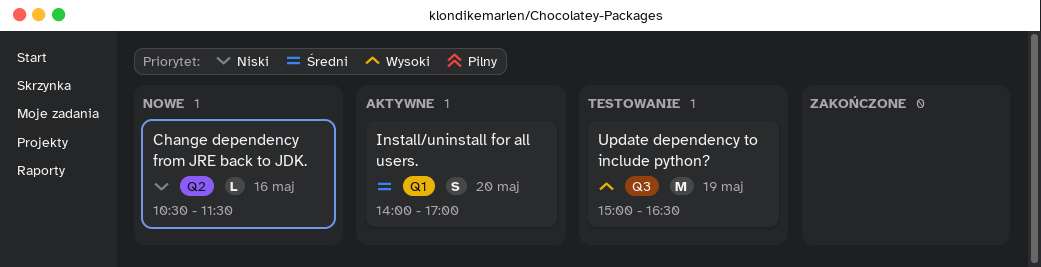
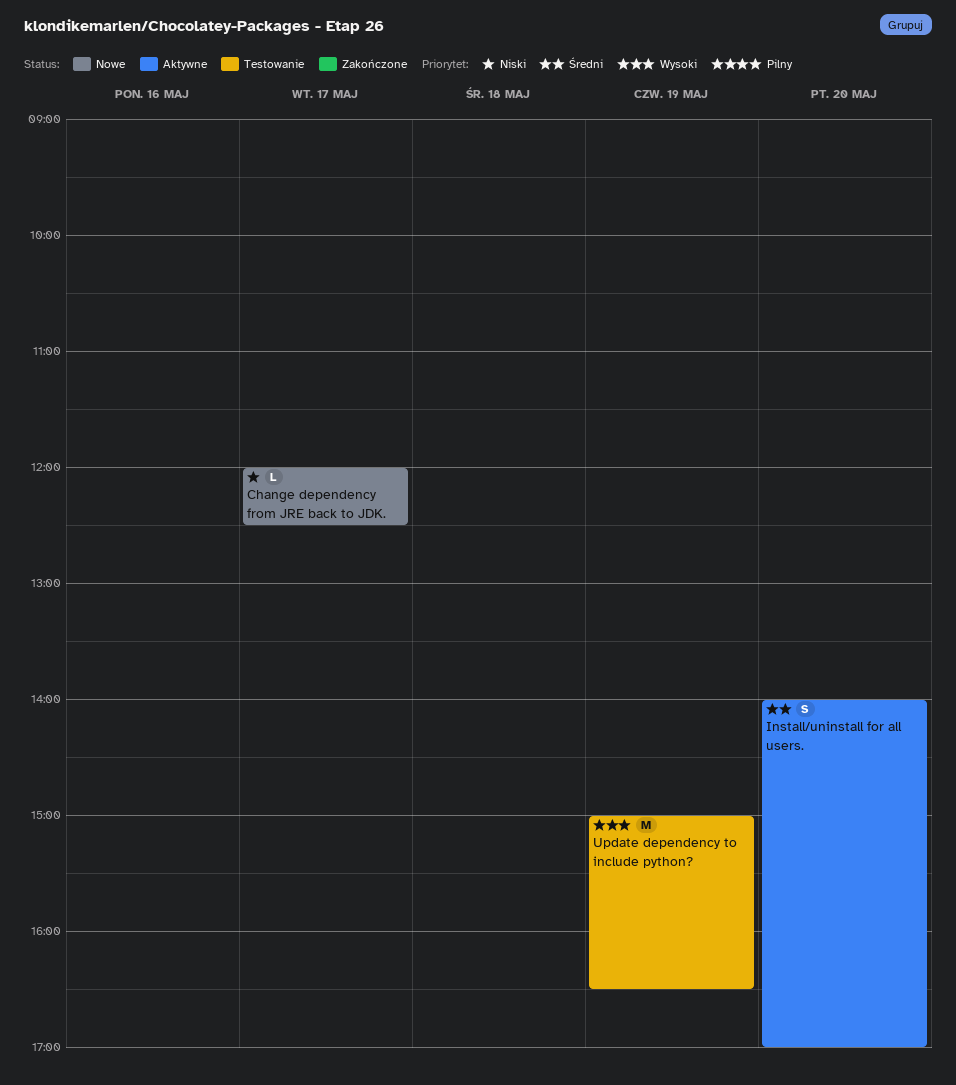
Change dependency from JRE back to JDK., day: May 16 -> May 17
Change dependency from JRE back to JDK., begins: 10:30 -> 12:00
Change dependency from JRE back to JDK., ends: 11:30 -> 12:30

